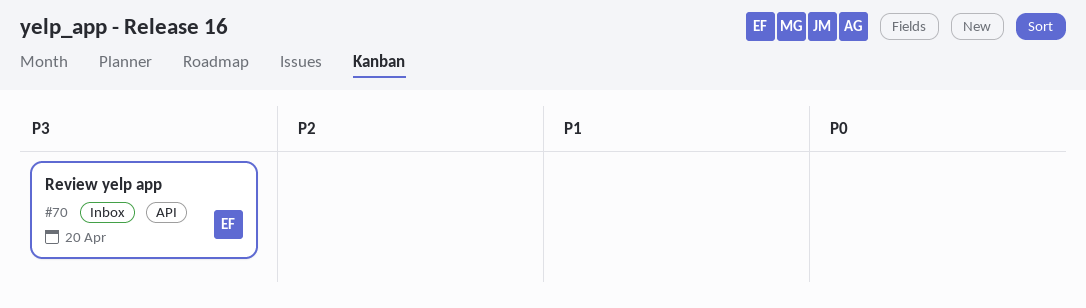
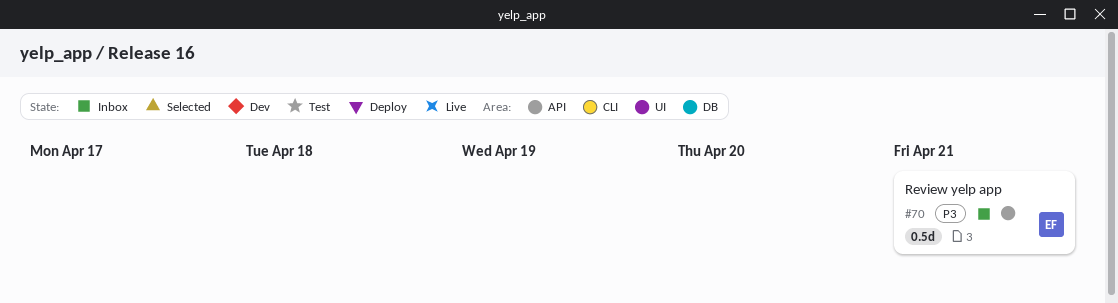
#70, due: Apr 20 -> Apr 21

